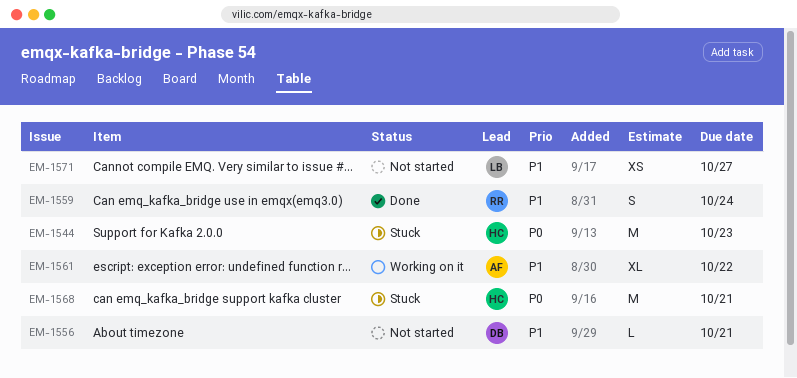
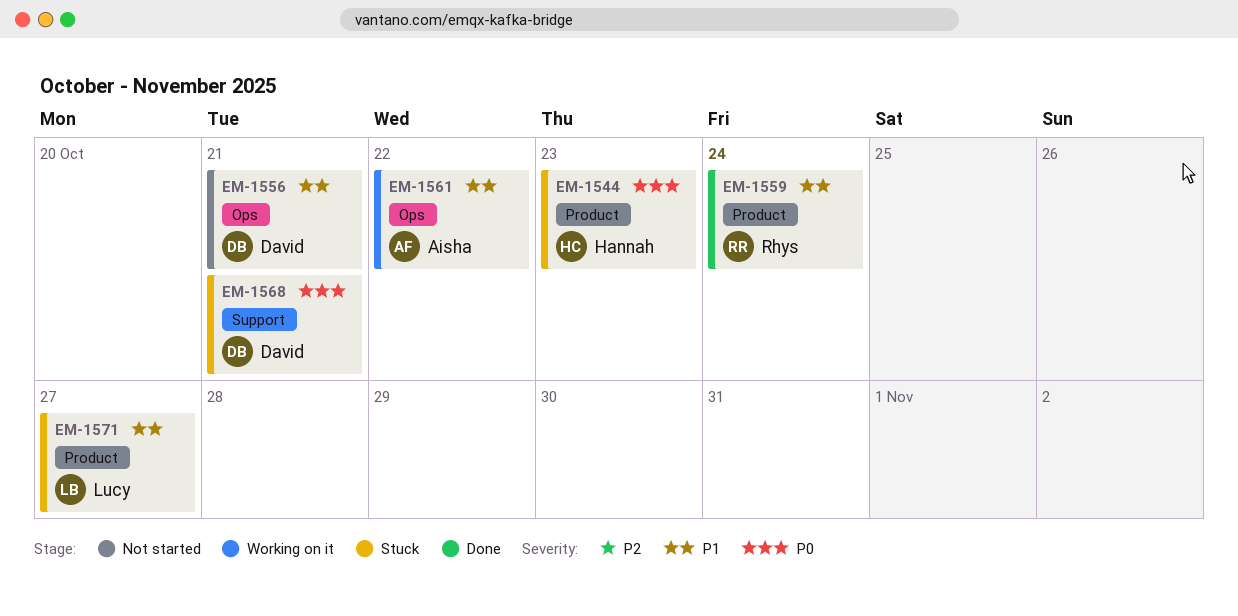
EM-1568, owner: Hannah -> David
EM-1571, status: Not started -> Stuck

